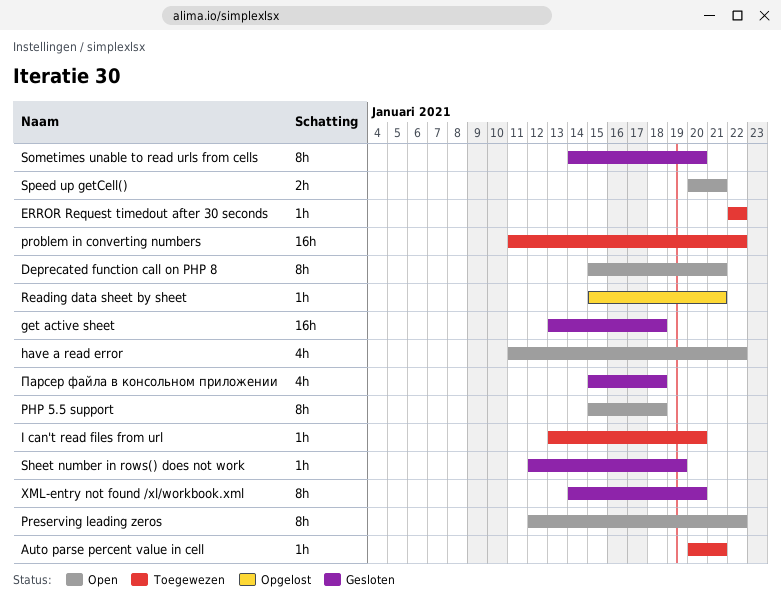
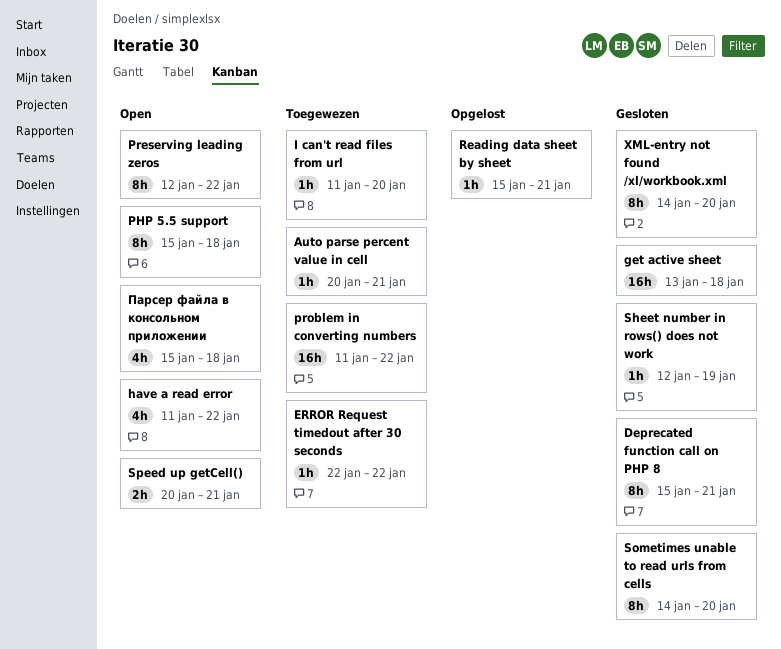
Deprecated function call on PHP 8, status: Open -> Gesloten
I can't read files from url, start: Jan 13 -> Jan 11
Парсер файла в консольном приложении, status: Gesloten -> Open

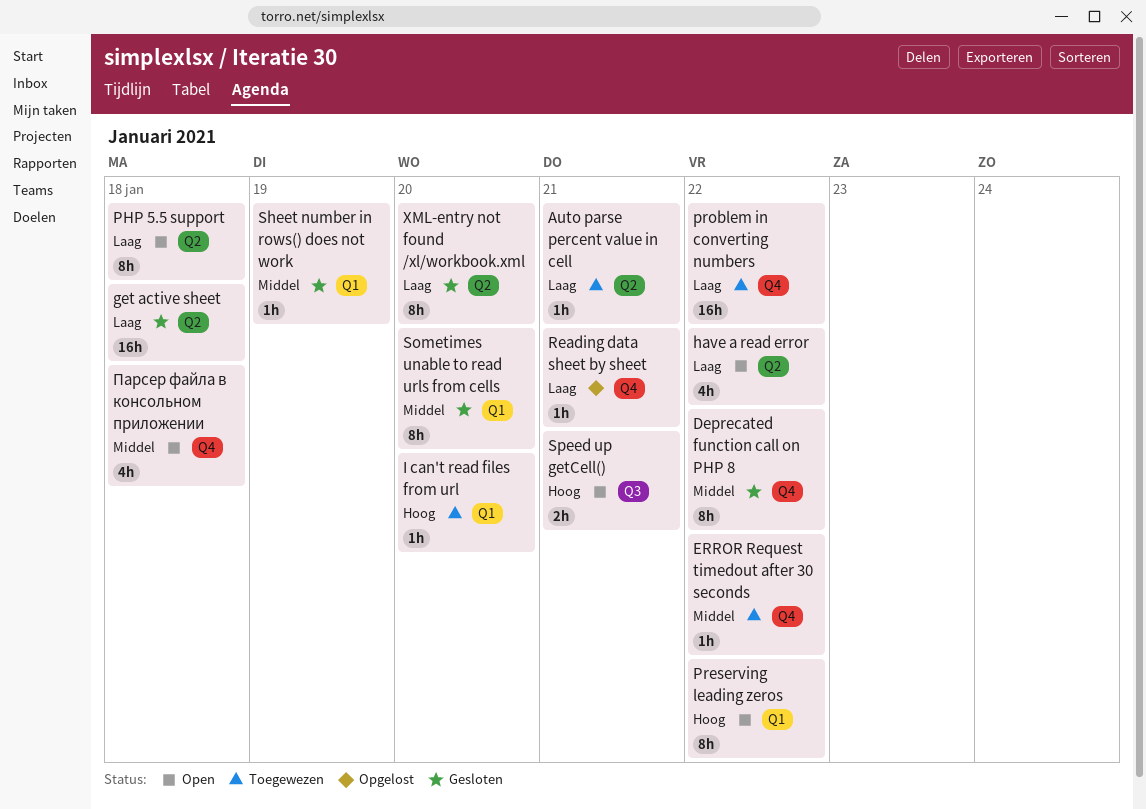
Deprecated function call on PHP 8, due: Jan 21 -> Jan 22

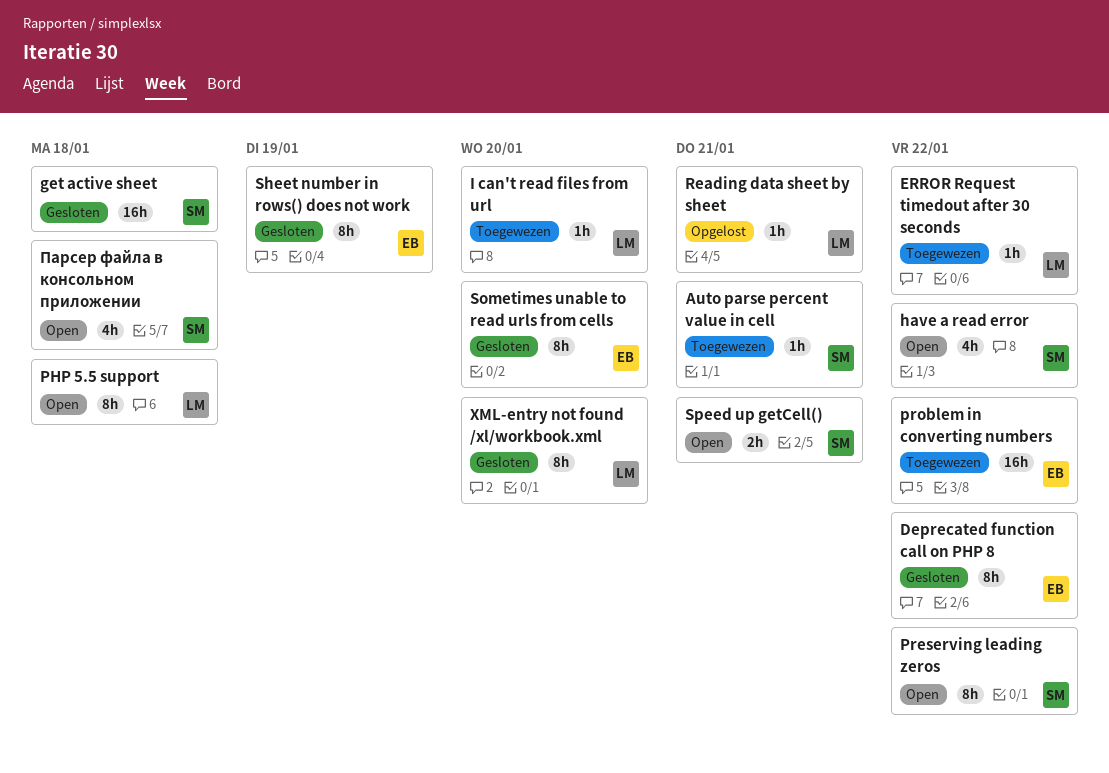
Sheet number in rows() does not work, estimate: 1h -> 8h

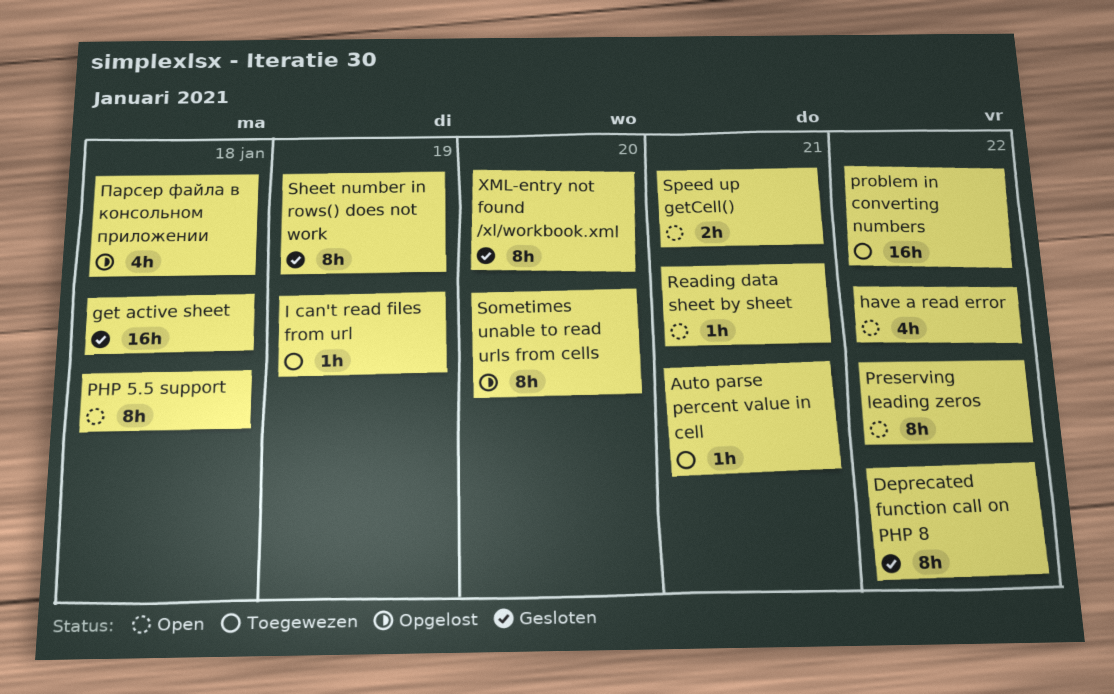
ERROR Request timedout after 30 seconds: present -> none
I can't read files from url, due: Jan 20 -> Jan 19
Reading data sheet by sheet, status: Opgelost -> Open
Sometimes unable to read urls from cells, status: Gesloten -> Opgelost
Парсер файла в консольном приложении, status: Open -> Opgelost

